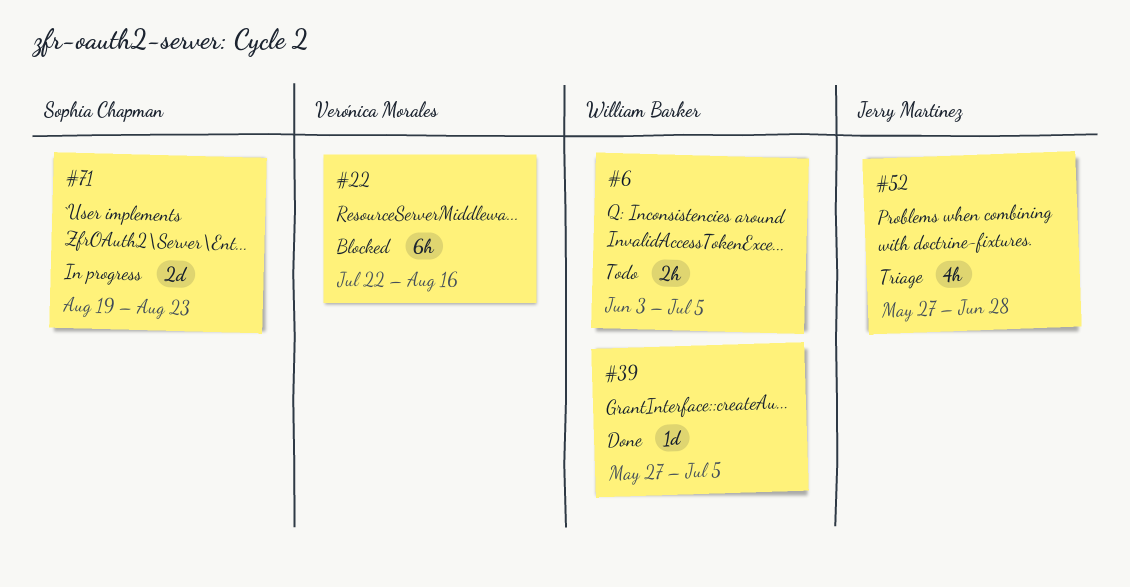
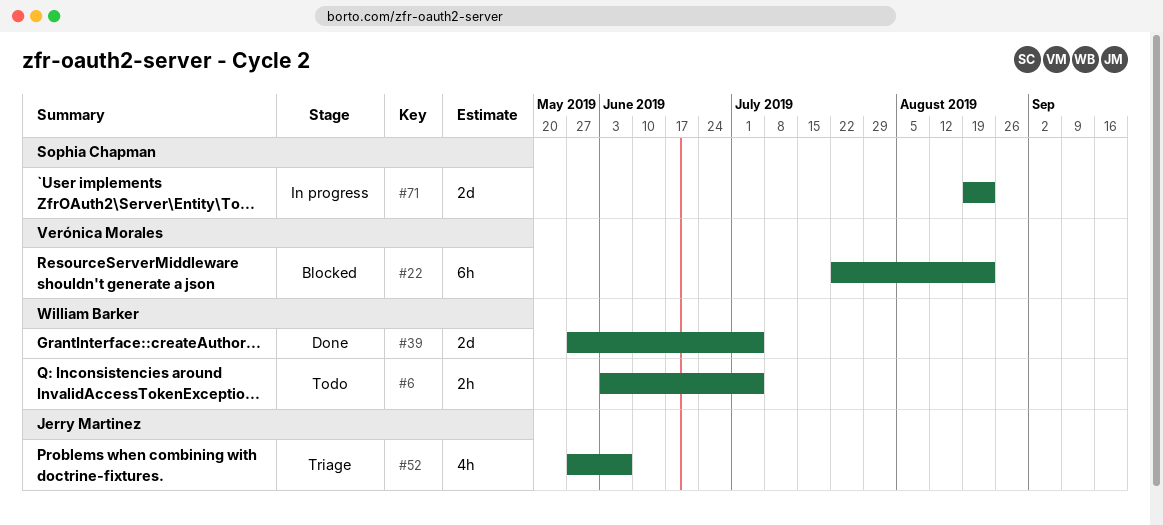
#22, due: Aug 16 -> Aug 23
#39, estimate: 1d -> 2d
#52, due: Jun 28 -> Jun 7

